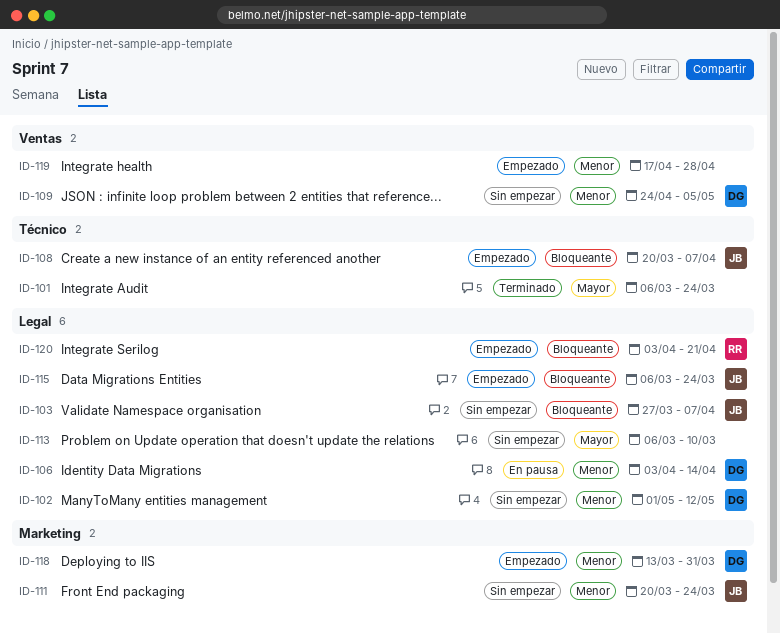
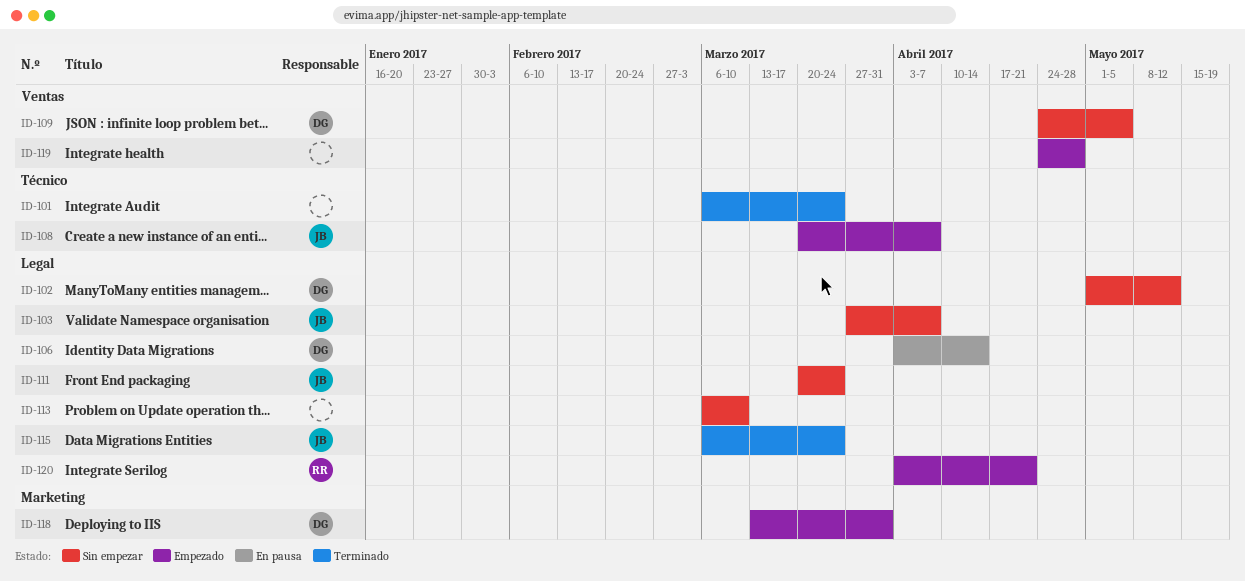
ID-111, label: Marketing -> Legal
ID-115, status: Empezado -> Terminado
ID-119, start: Apr 17 -> Apr 24

